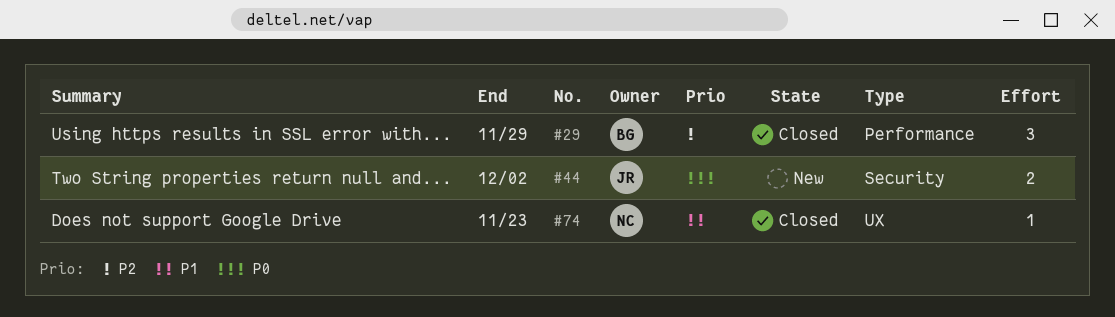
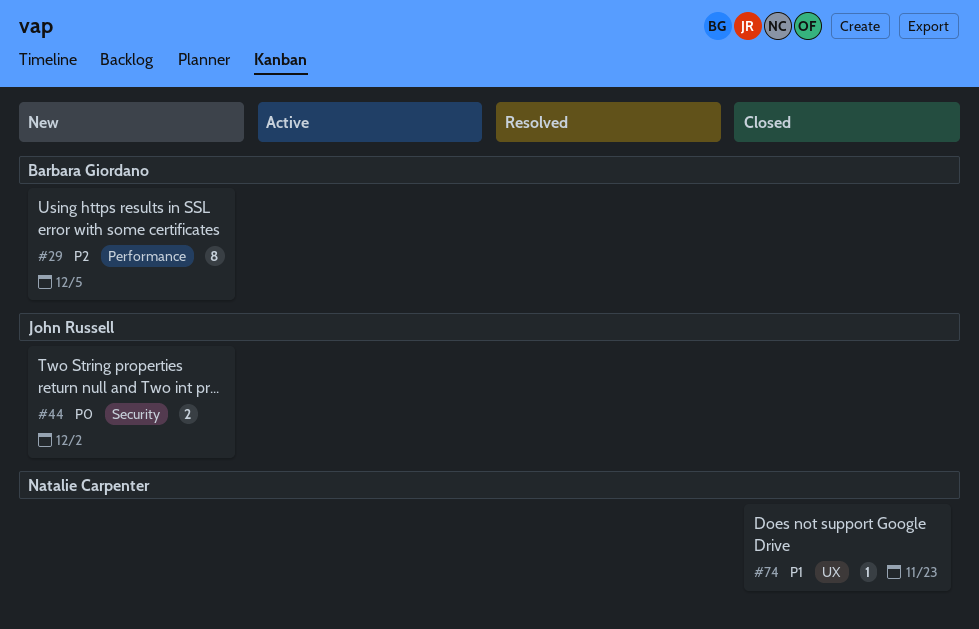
#29, status: Closed -> New
#29, estimate: 3 -> 8
#29, due: Nov 29 -> Dec 5

